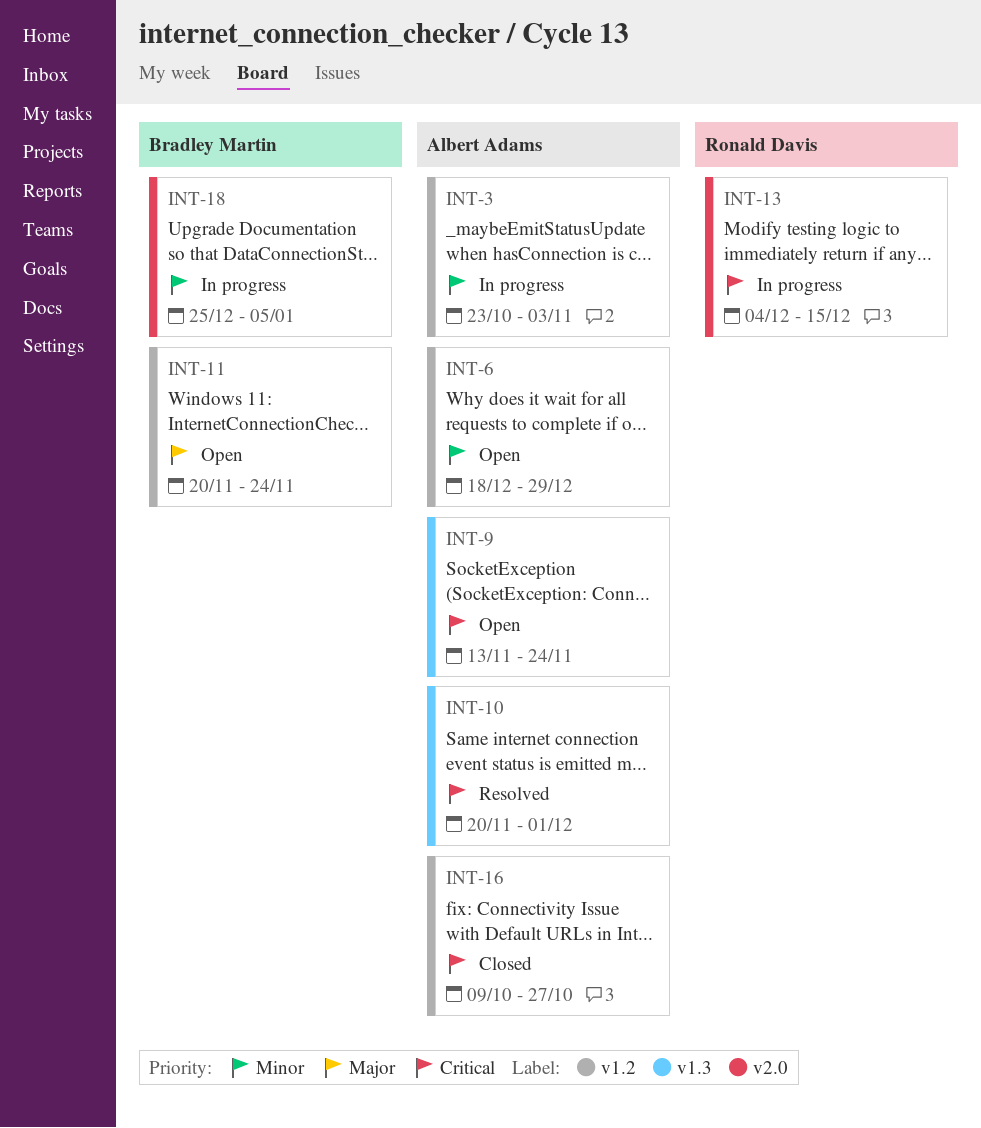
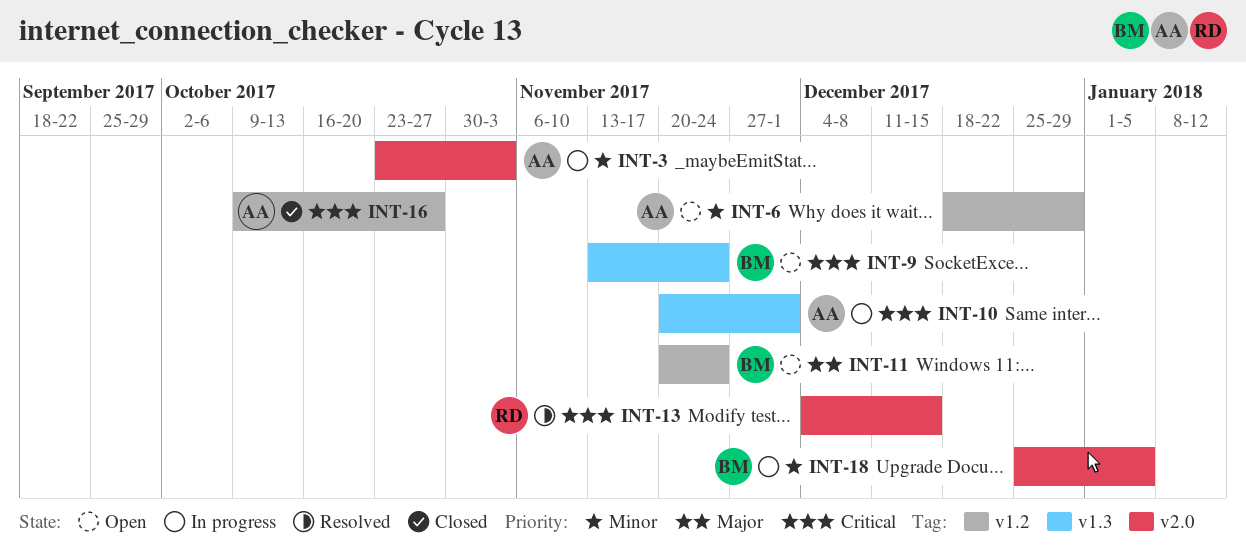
INT-3, label: v1.2 -> v2.0
INT-9, owner: Albert Adams -> Bradley Martin
INT-10, status: Resolved -> In progress
INT-13, status: In progress -> Resolved

